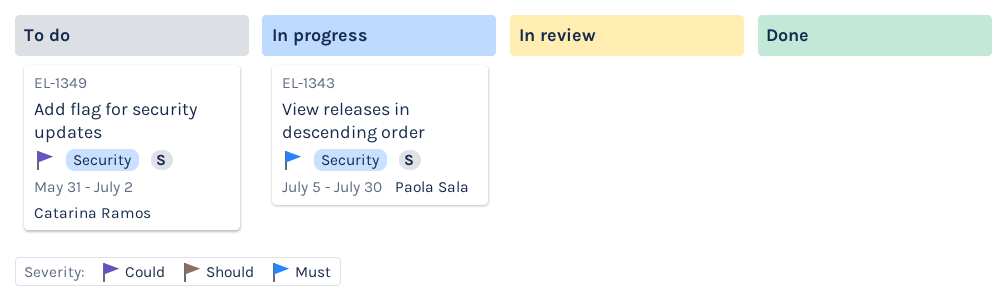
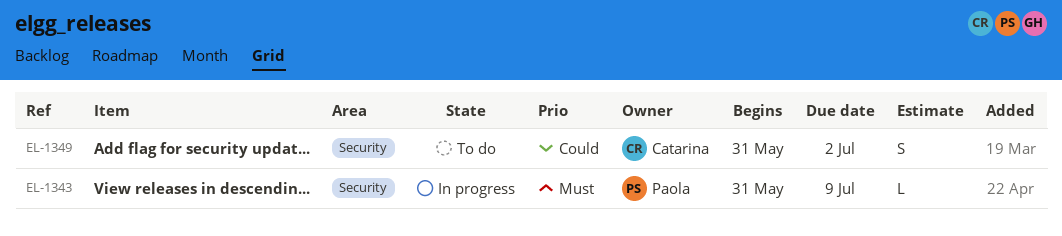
EL-1343, estimate: S -> L
EL-1343, start: Jul 5 -> May 31
EL-1343, due: Jul 30 -> Jul 9

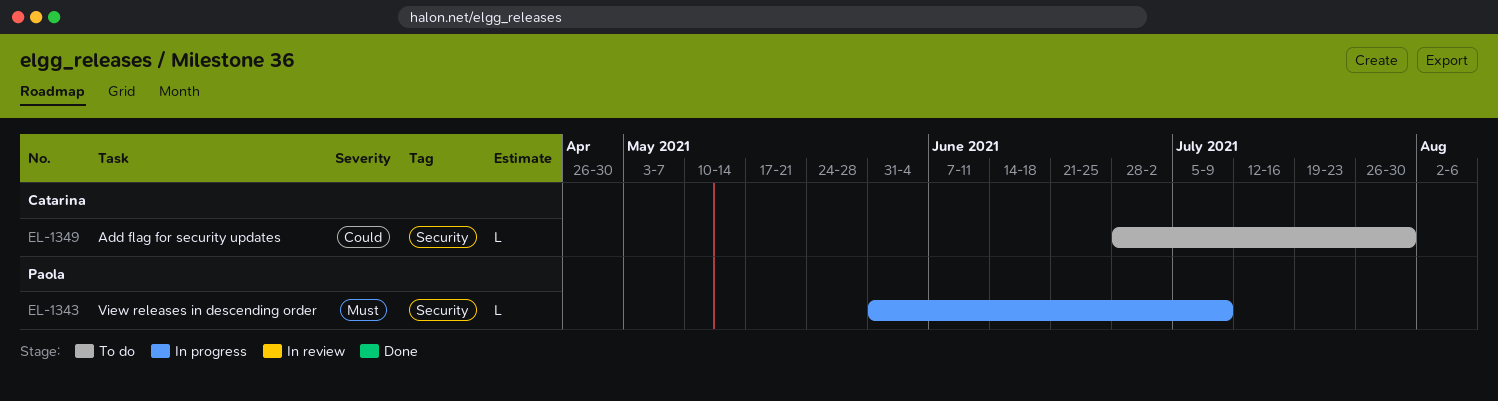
EL-1349, estimate: S -> L
EL-1349, start: May 31 -> Jun 28
EL-1349, due: Jul 2 -> Jul 30

